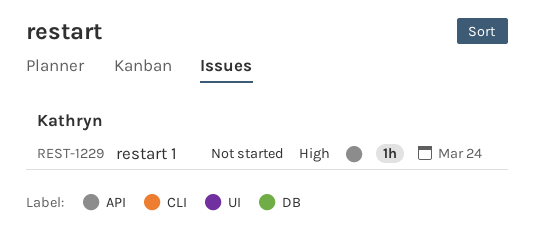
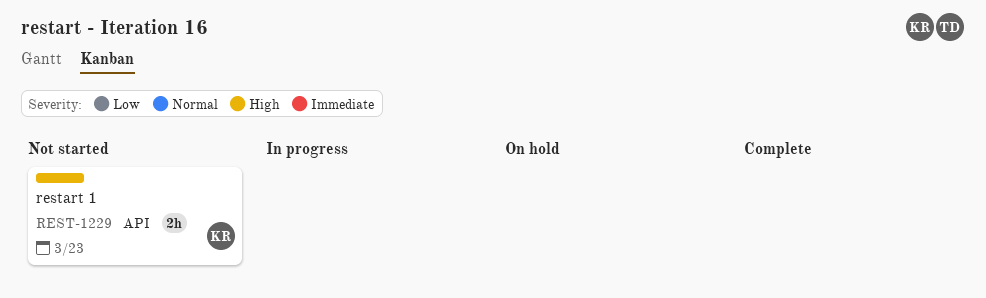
REST-1229, estimate: 1h -> 2h
REST-1229, due: Mar 24 -> Mar 23

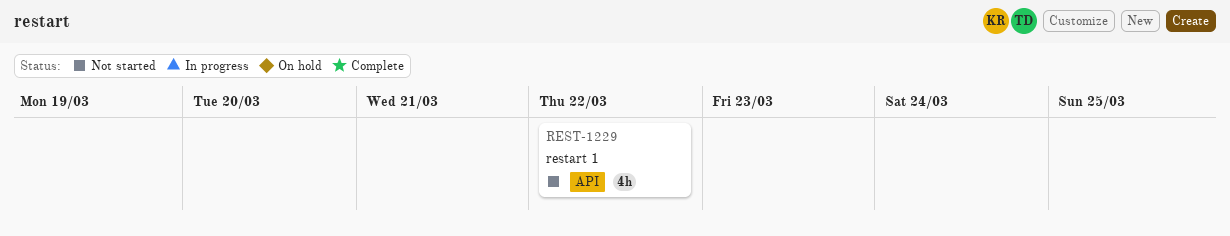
REST-1229, estimate: 2h -> 4h
REST-1229, due: Mar 23 -> Mar 22

